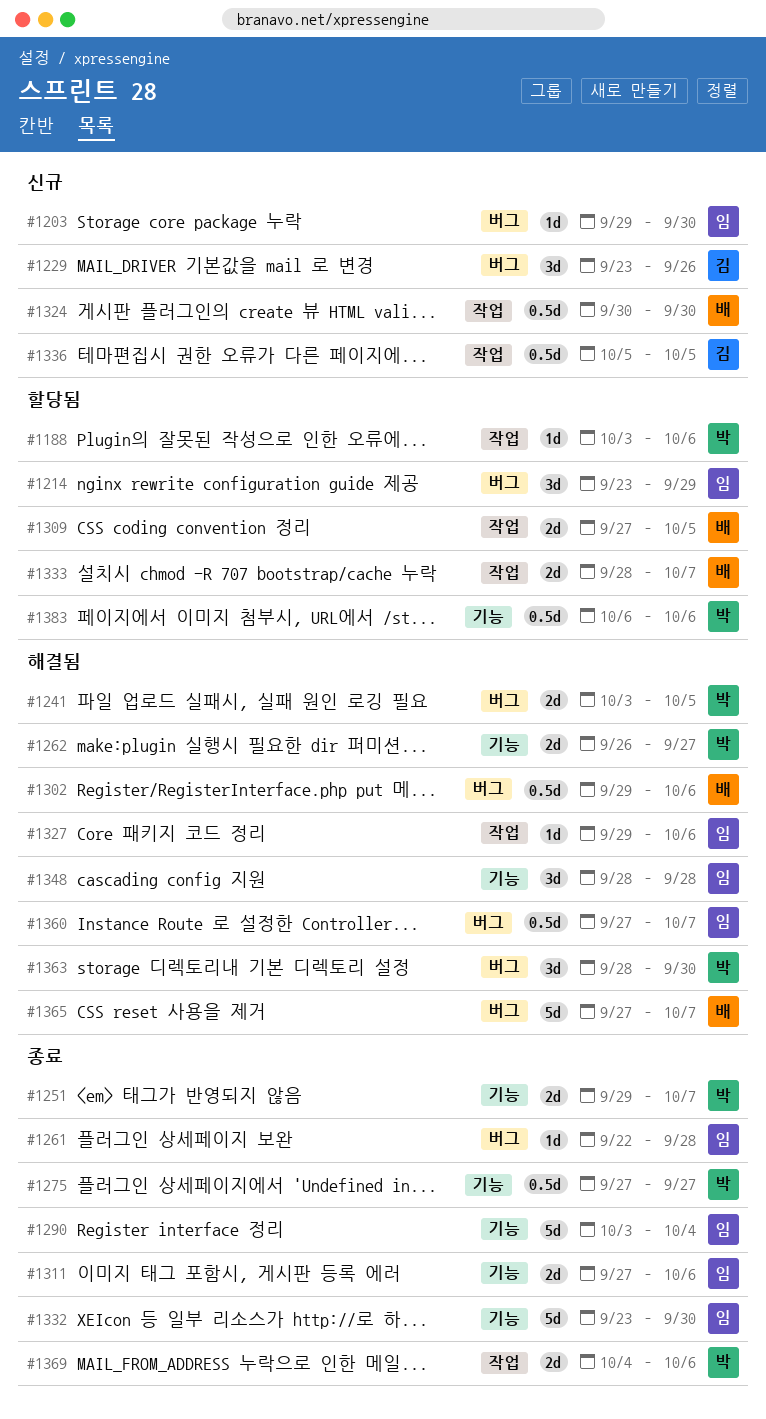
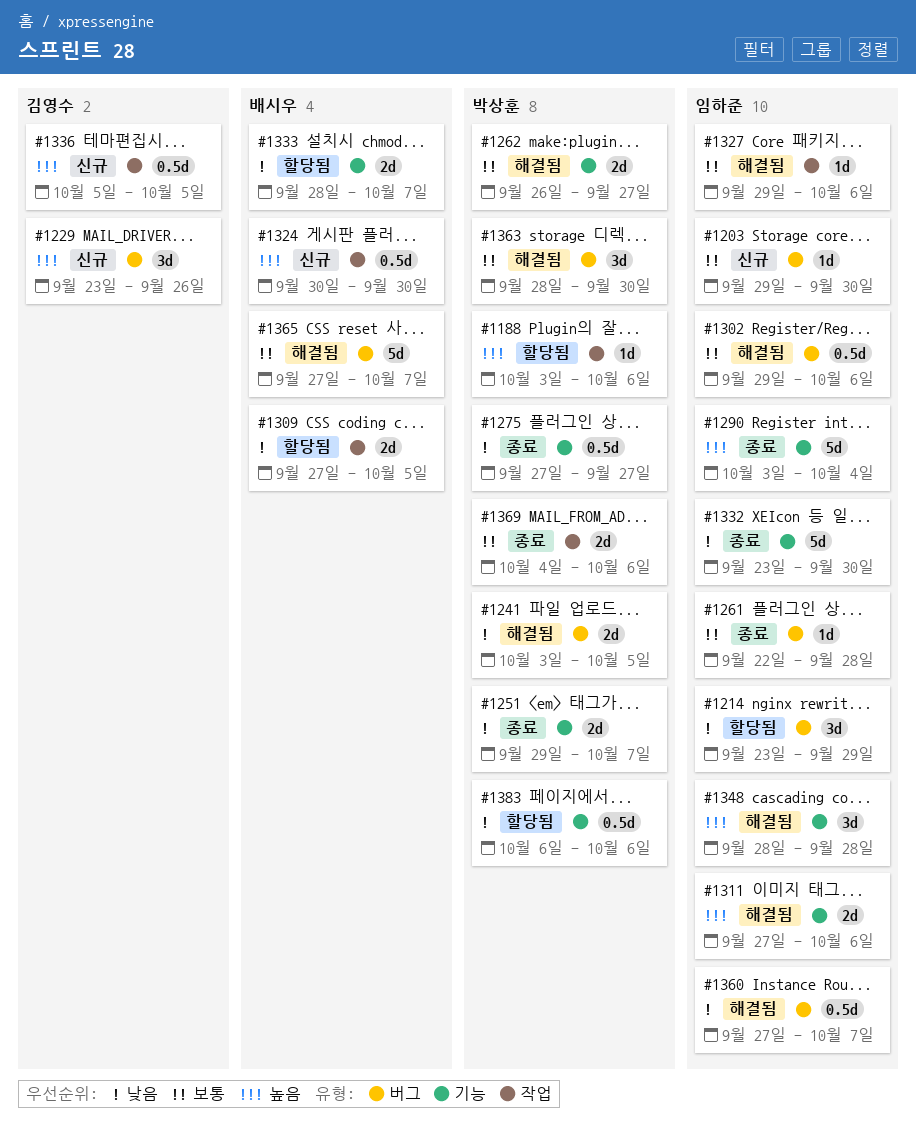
#1302, owner: 배시우 -> 임하준
#1311, status: 종료 -> 해결됨
#1333, label: 작업 -> 기능

